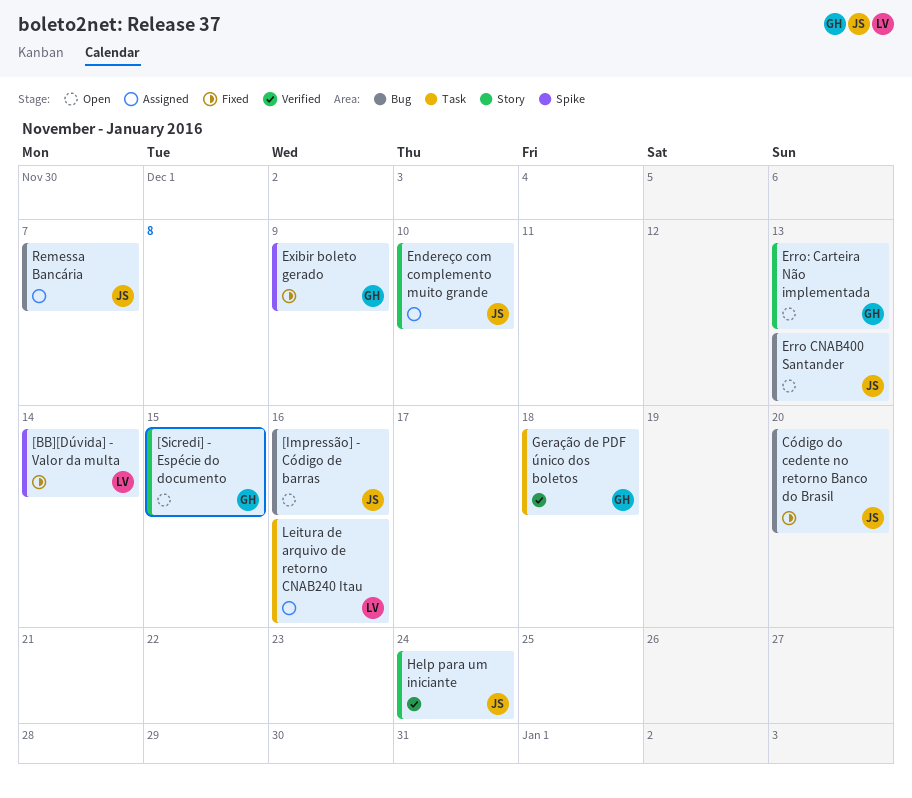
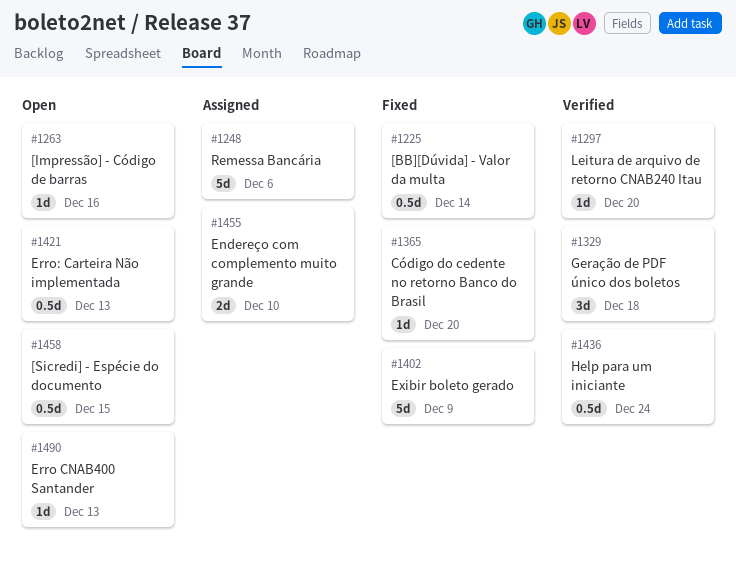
Leitura de arquivo de retorno CNAB240 Itau, status: Assigned -> Verified
Leitura de arquivo de retorno CNAB240 Itau, due: Dec 16 -> Dec 20
Remessa Bancária, due: Dec 7 -> Dec 6

